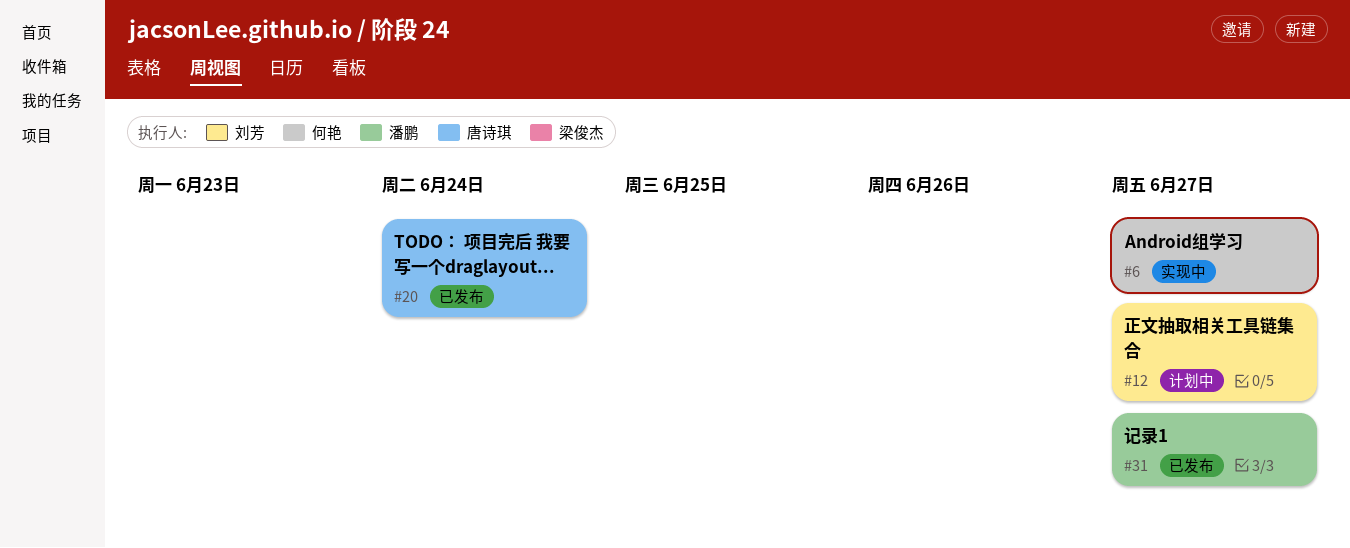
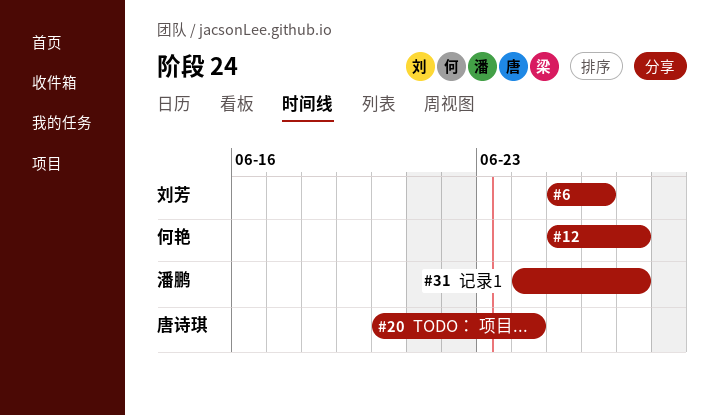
#6, owner: 何艳 -> 刘芳
#6, due: Jun 27 -> Jun 26
#12, owner: 刘芳 -> 何艳

